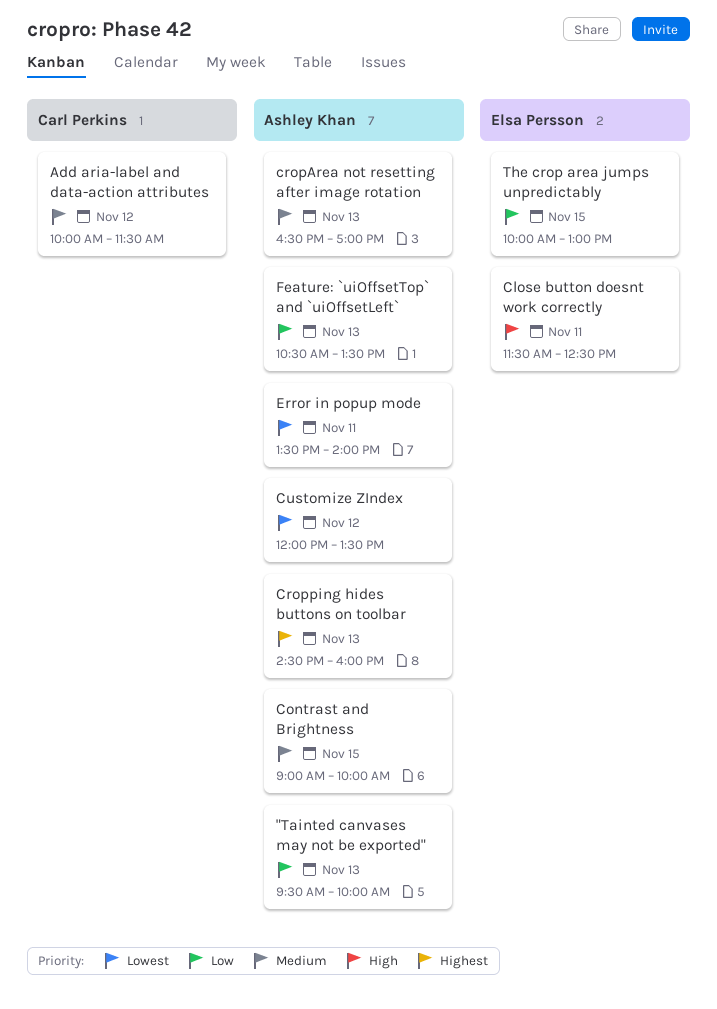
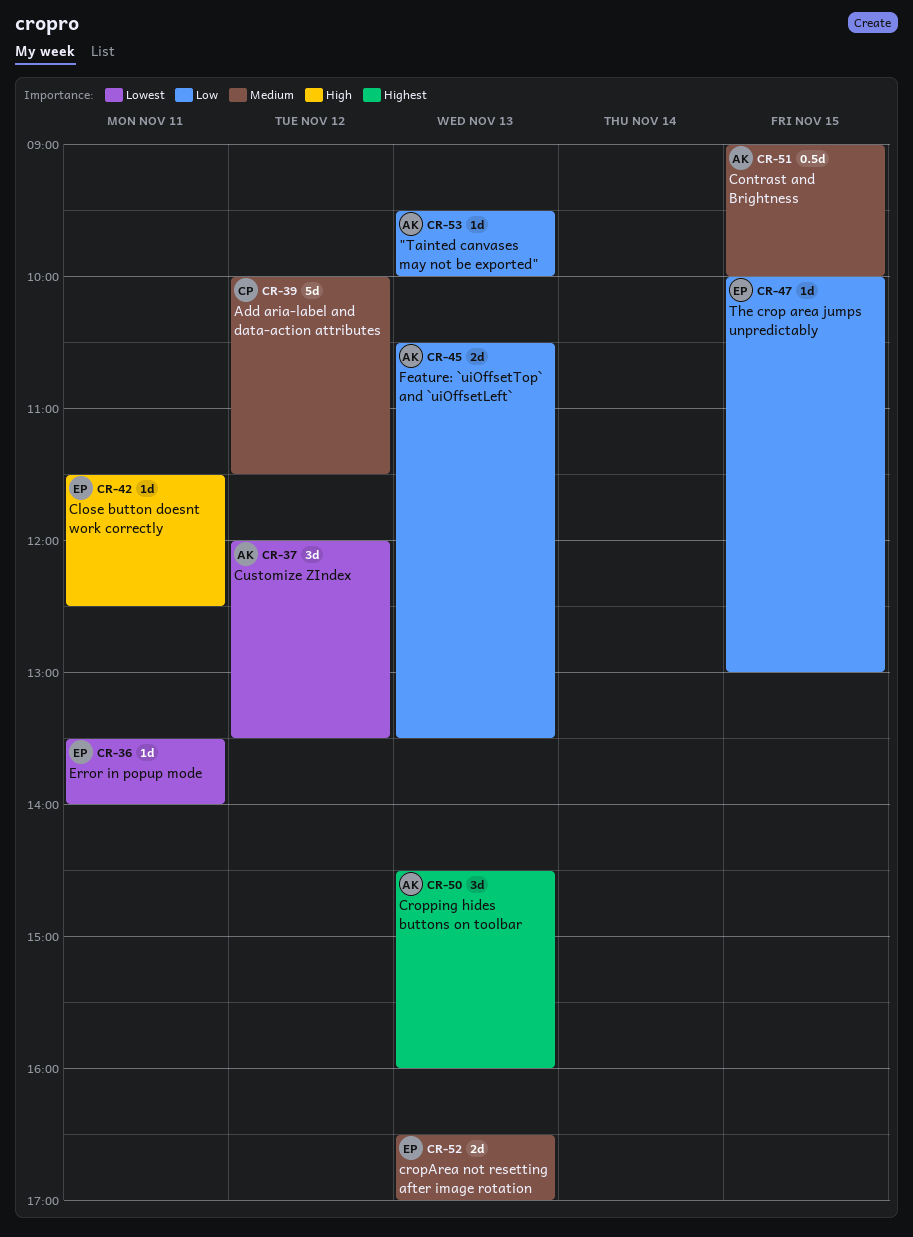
cropArea not resetting after image rotation, owner: Ashley Khan -> Elsa Persson
Error in popup mode, owner: Ashley Khan -> Elsa Persson

